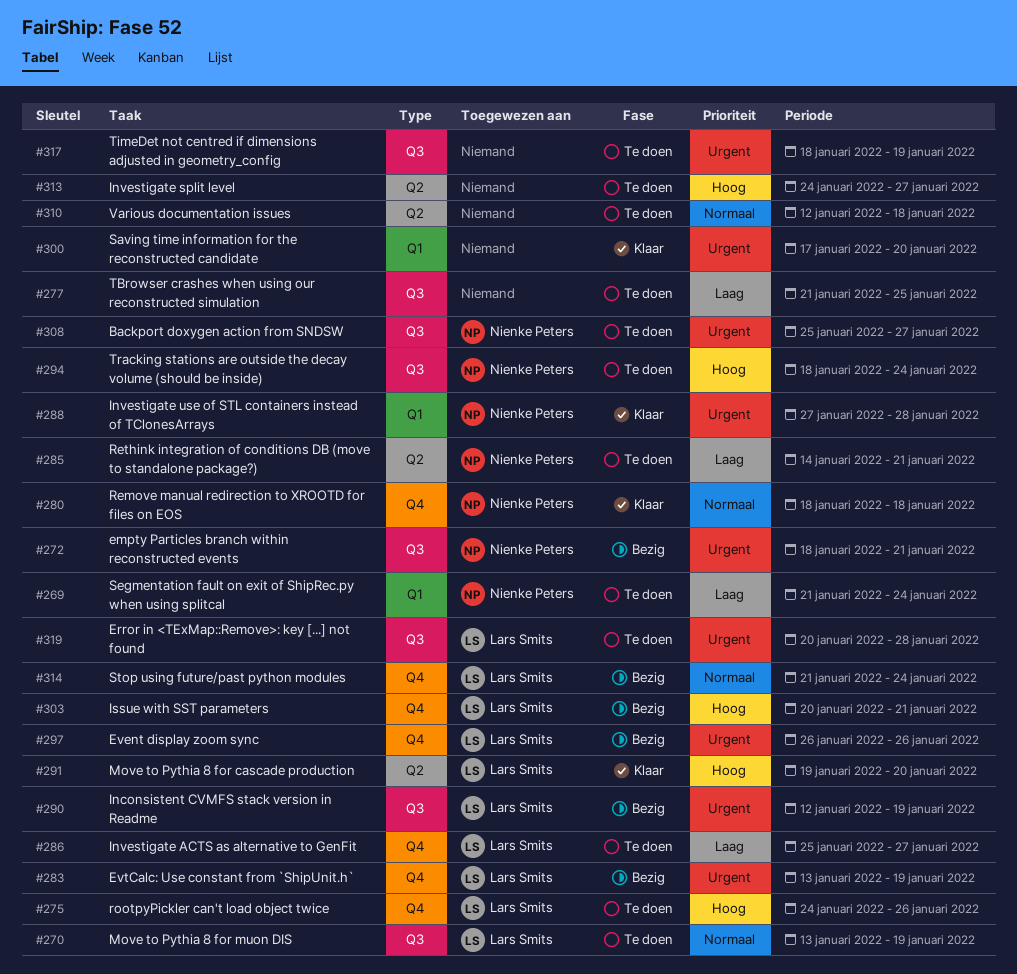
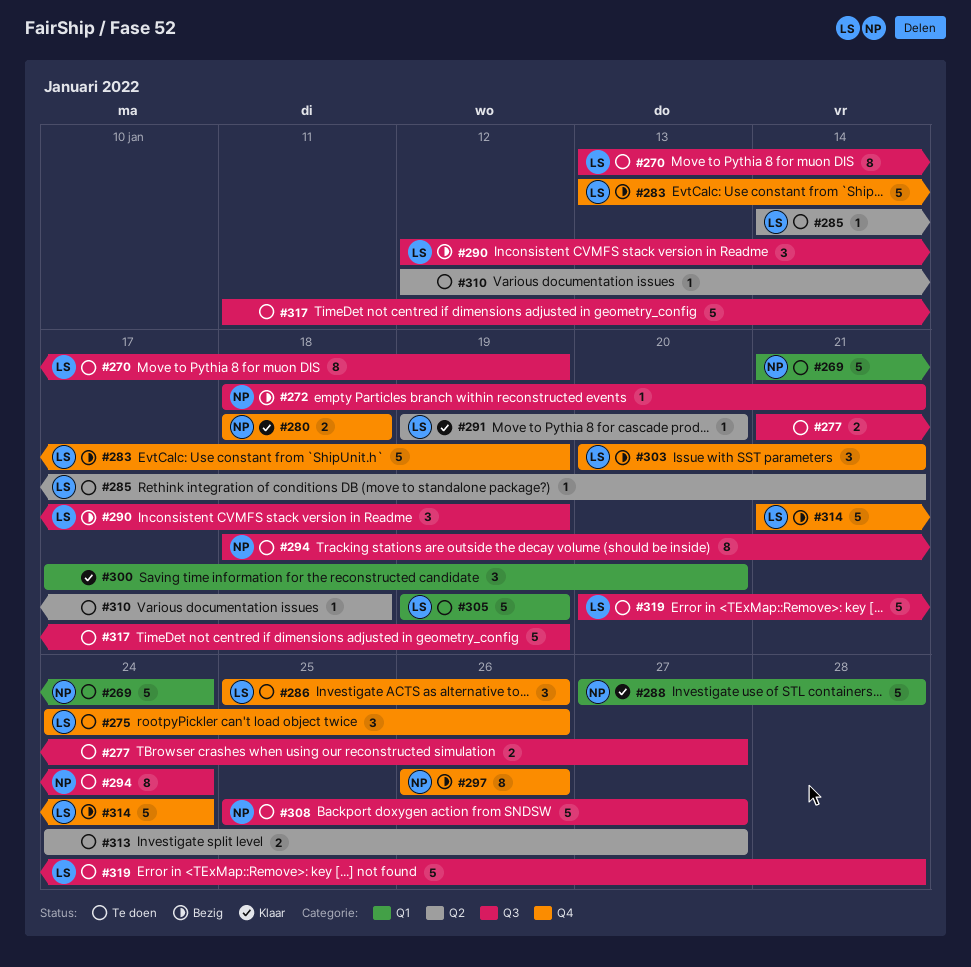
#277, due: Jan 25 -> Jan 27
#285, owner: Nienke Peters -> Lars Smits
#286, due: Jan 27 -> Jan 26
#297, owner: Lars Smits -> Nienke Peters
#305: none -> present
#317, start: Jan 18 -> Jan 11

